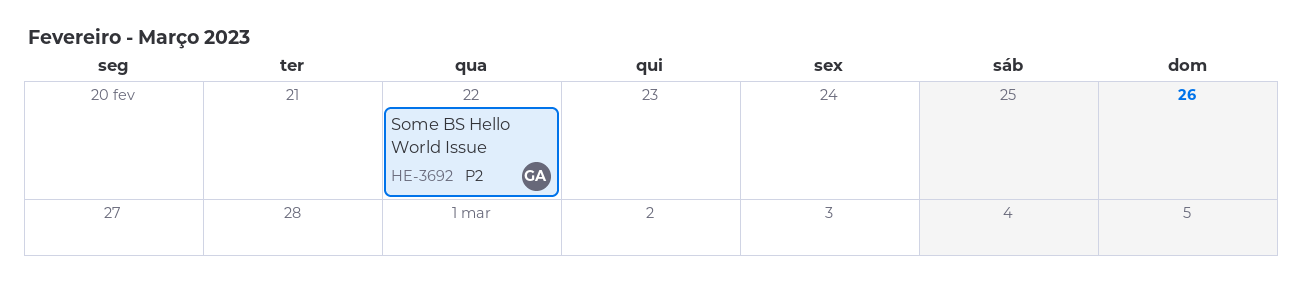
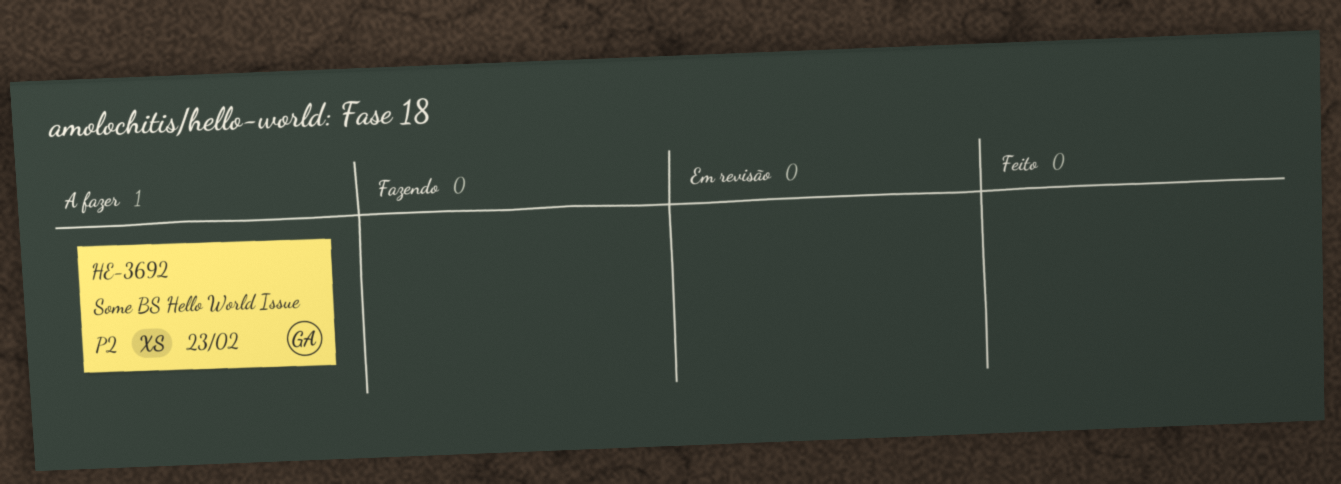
HE-3692, due: Feb 22 -> Feb 23

